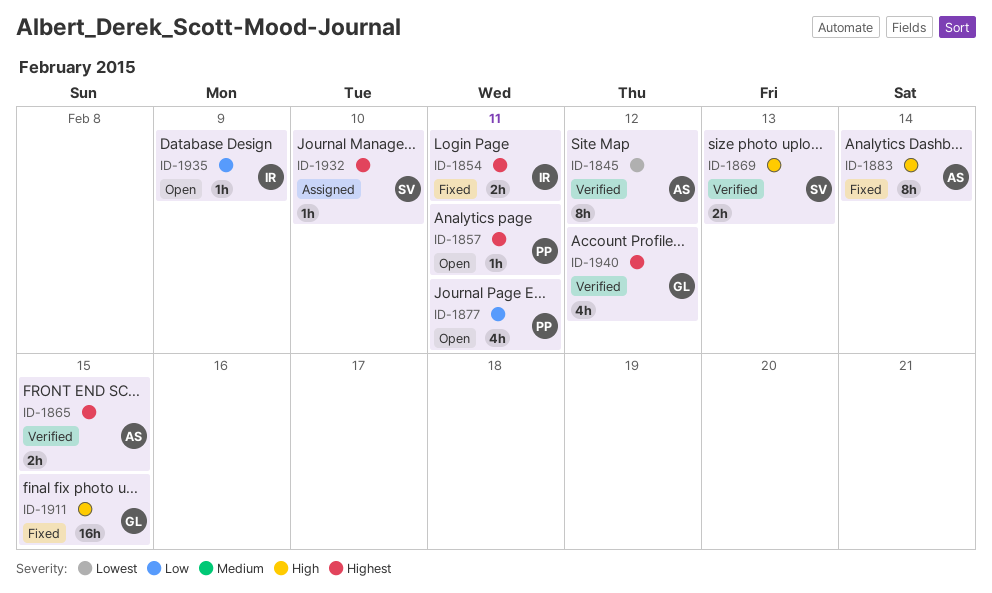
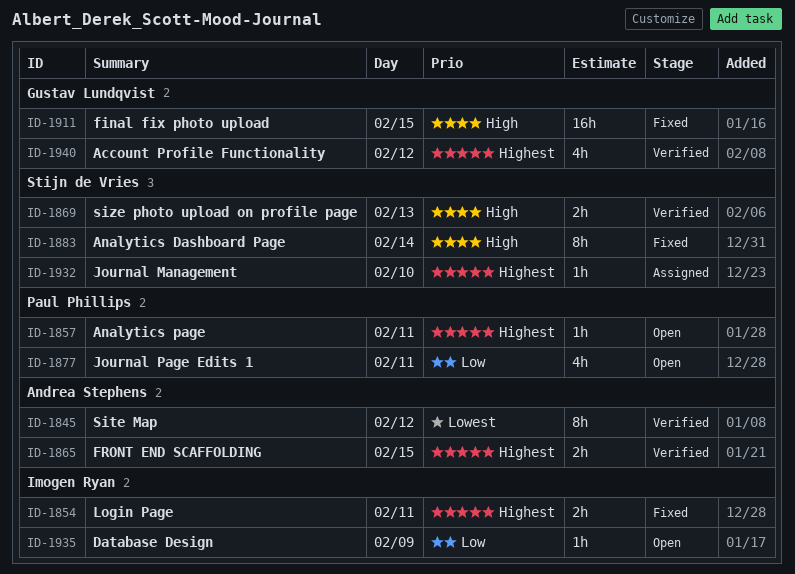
ID-1883, owner: Andrea Stephens -> Stijn de Vries

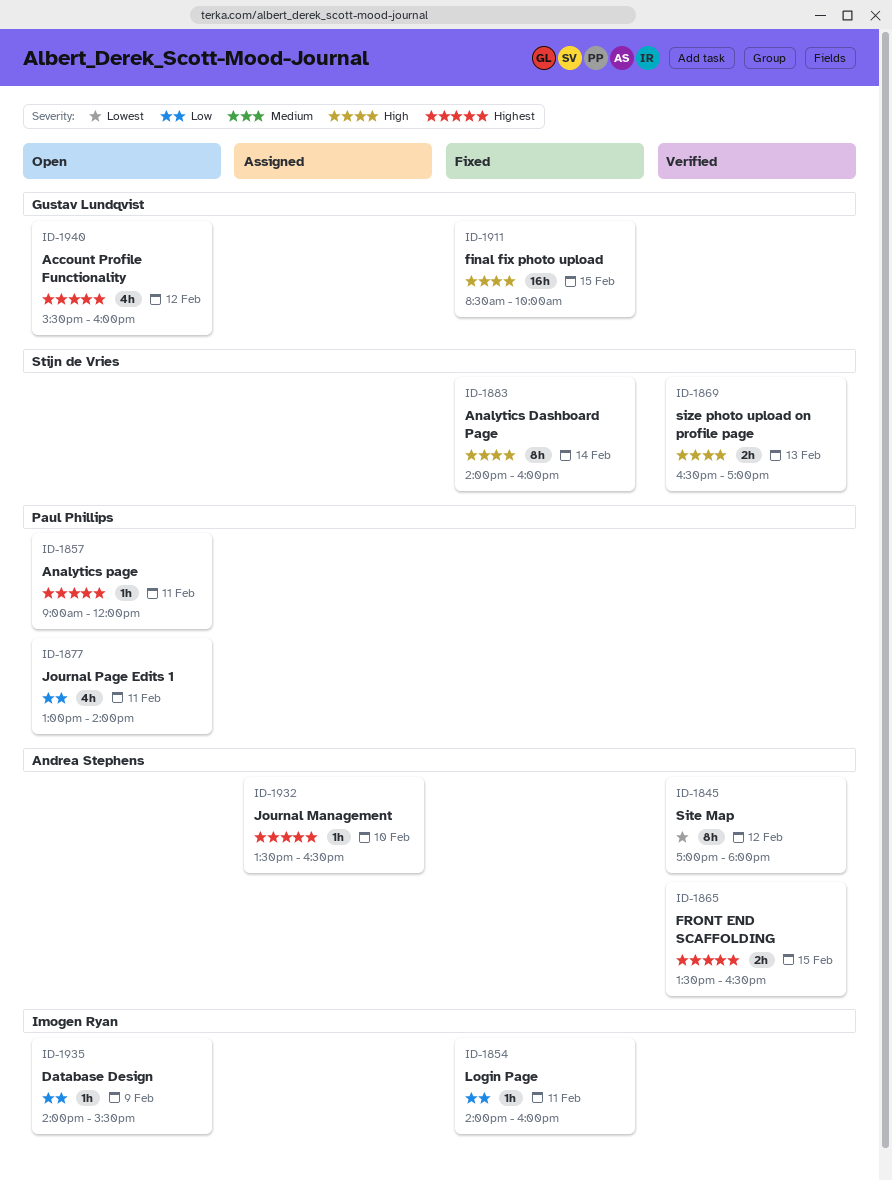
ID-1854, priority: Highest -> Low
ID-1854, estimate: 2h -> 1h
ID-1932, owner: Stijn de Vries -> Andrea Stephens
ID-1940, status: Verified -> Open

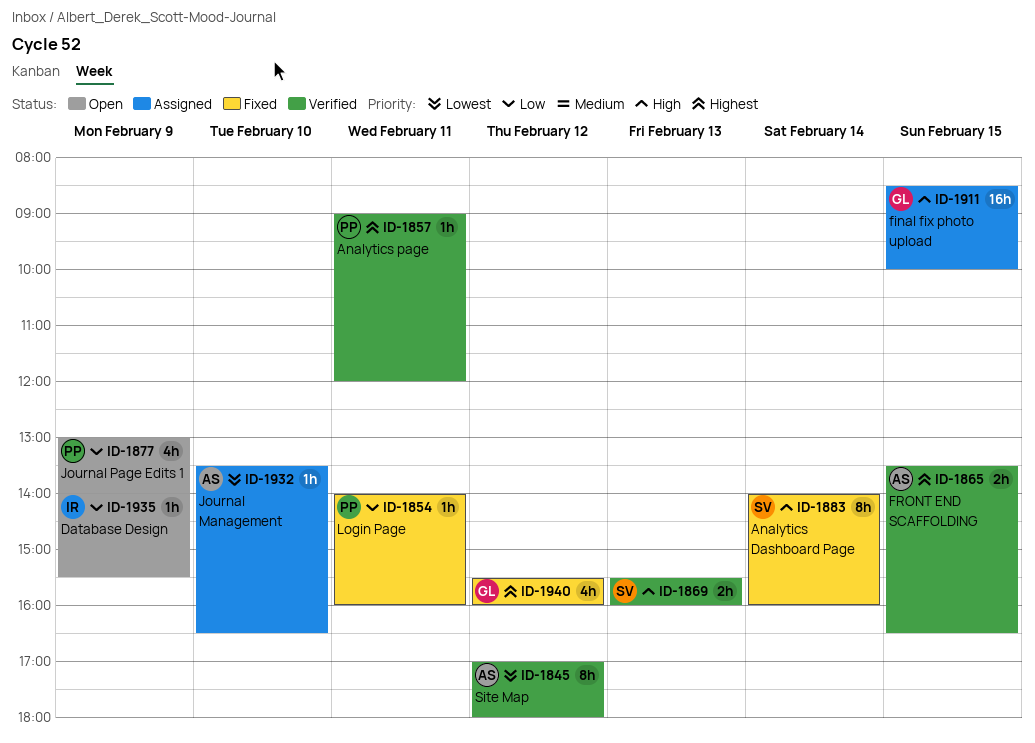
ID-1854, owner: Imogen Ryan -> Paul Phillips
ID-1857, status: Open -> Verified
ID-1869, begins: 16:30 -> 15:30
ID-1869, ends: 17:00 -> 16:00
ID-1877, day: Feb 11 -> Feb 9
ID-1911, status: Fixed -> Assigned
ID-1932, priority: Highest -> Lowest
ID-1940, status: Open -> Fixed

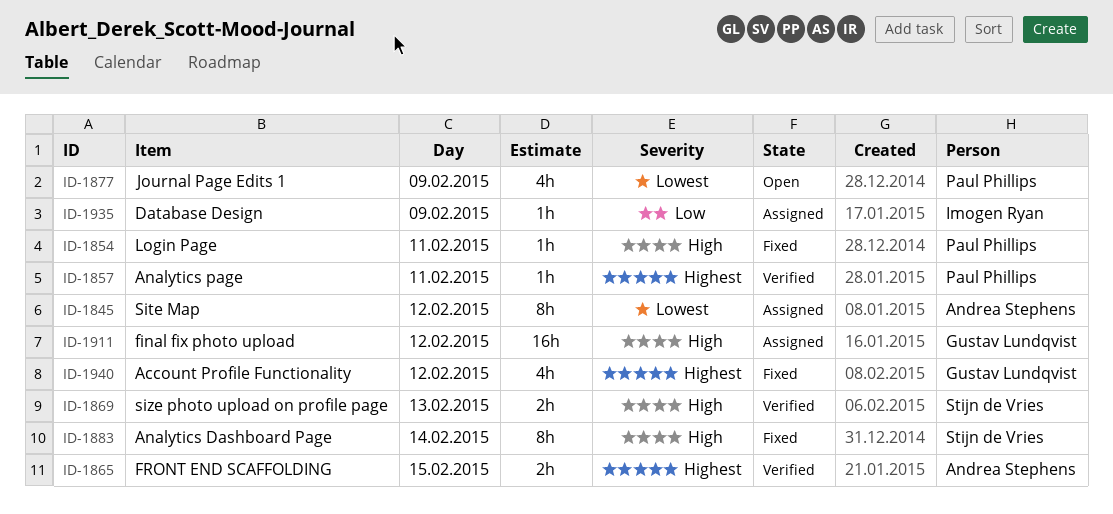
ID-1845, status: Verified -> Assigned
ID-1854, priority: Low -> High
ID-1877, priority: Low -> Lowest
ID-1911, day: Feb 15 -> Feb 12
ID-1932: present -> none
ID-1935, status: Open -> Assigned

